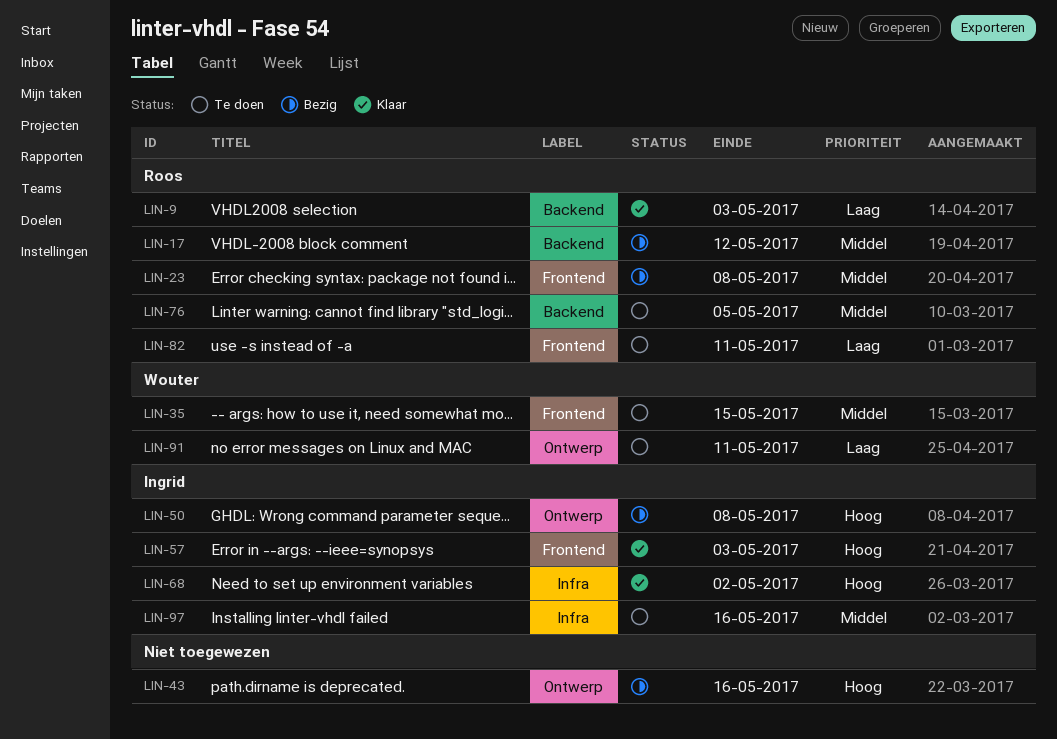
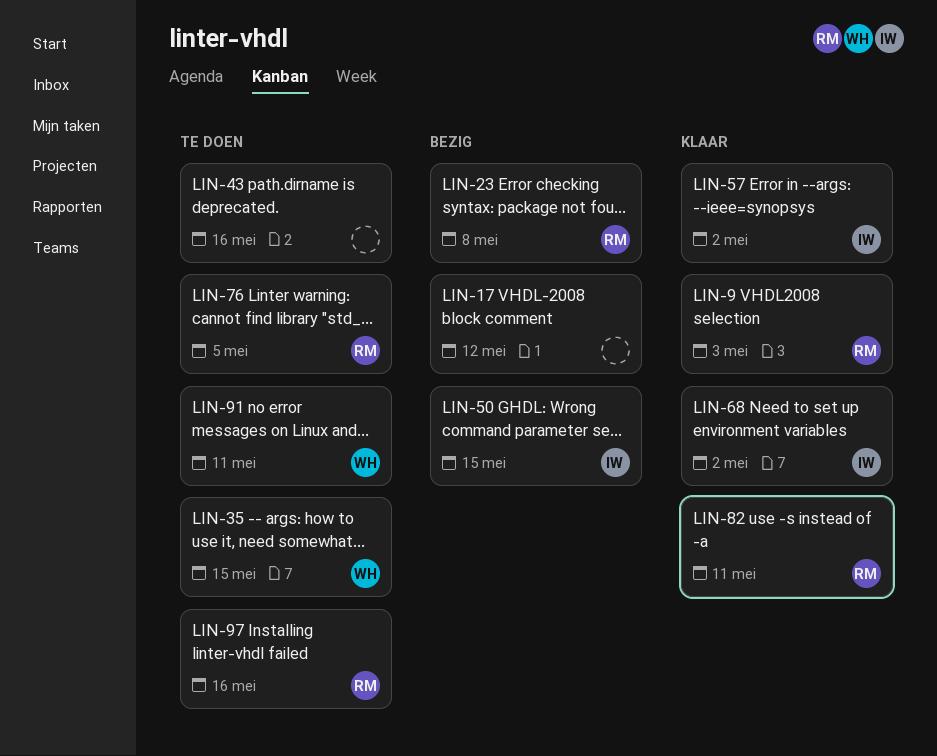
LIN-17, owner: Roos -> none
LIN-43, status: Bezig -> Te doen
LIN-50, due: May 8 -> May 15
LIN-57, due: May 3 -> May 2
LIN-82, status: Te doen -> Klaar
LIN-97, owner: Ingrid -> Roos

